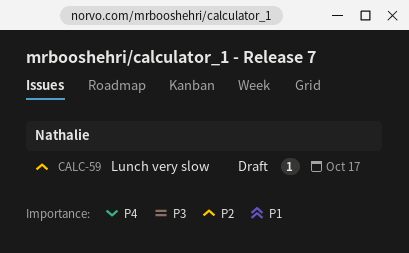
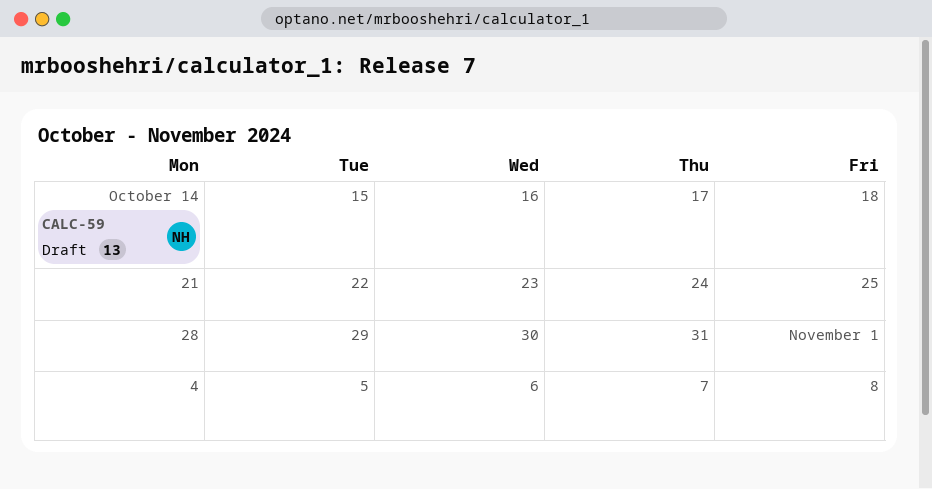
CALC-59, estimate: 1 -> 13
CALC-59, due: Oct 17 -> Oct 14

